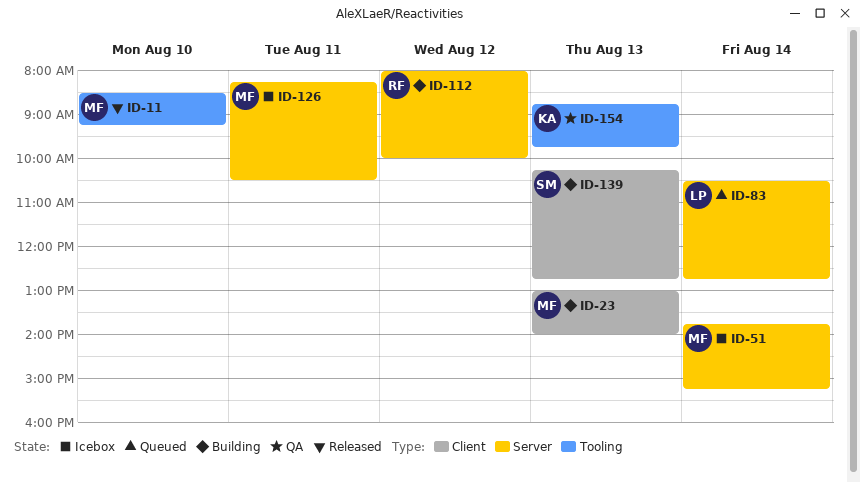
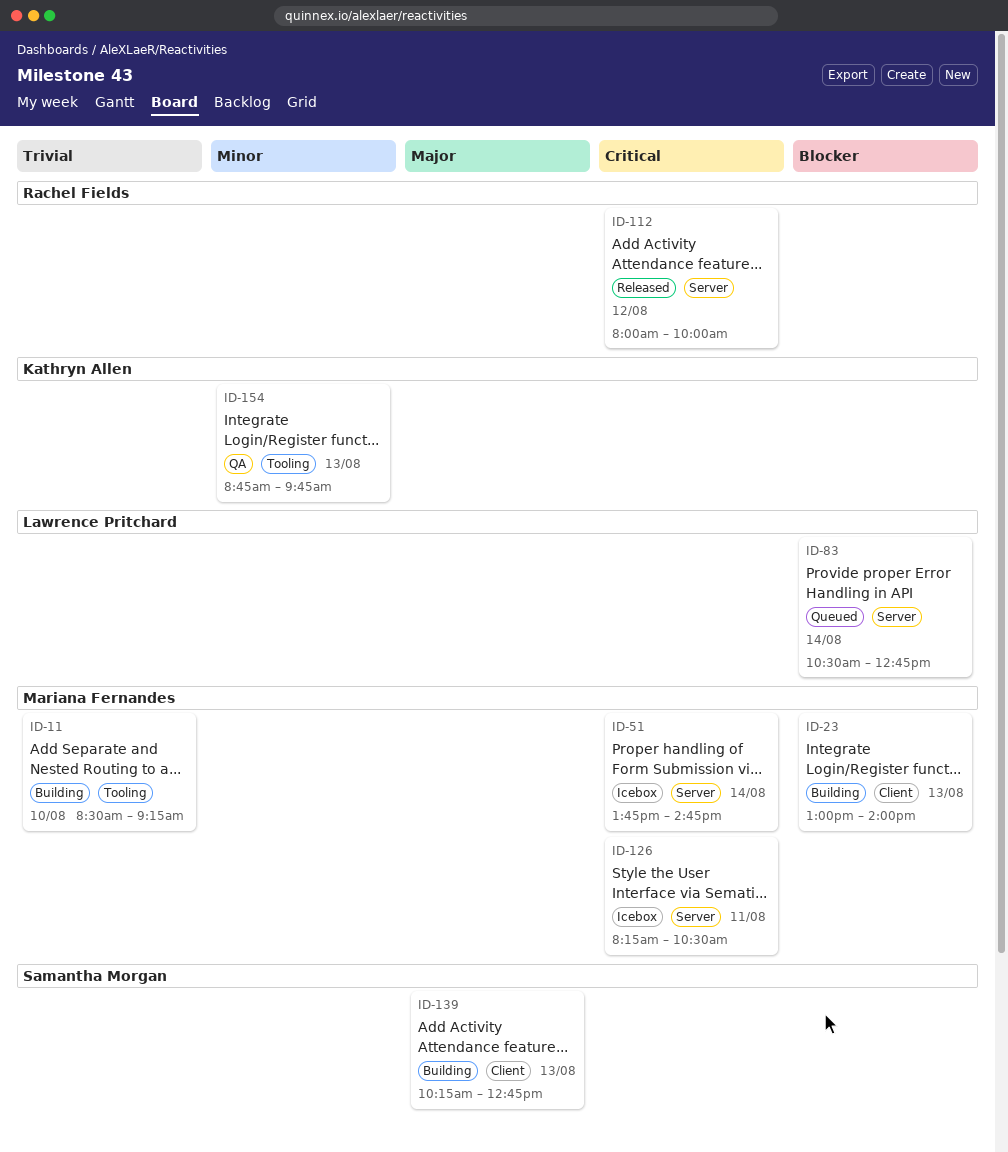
ID-11, status: Released -> Building
ID-51, ends: 15:15 -> 14:45
ID-112, status: Building -> Released

